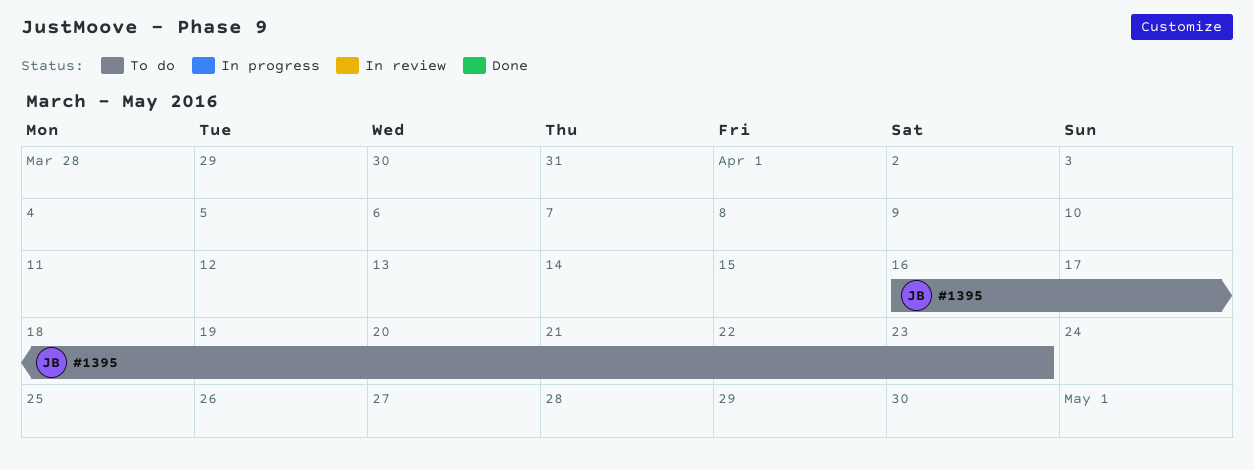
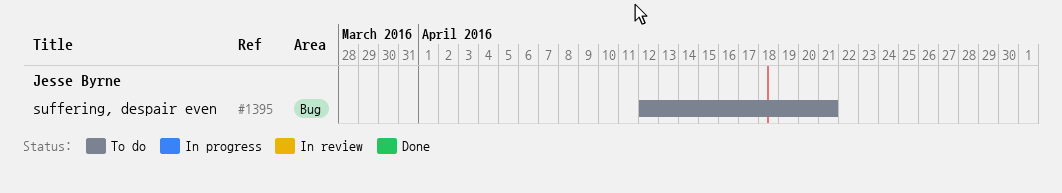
#1395, start: Apr 16 -> Apr 12
#1395, due: Apr 23 -> Apr 21

